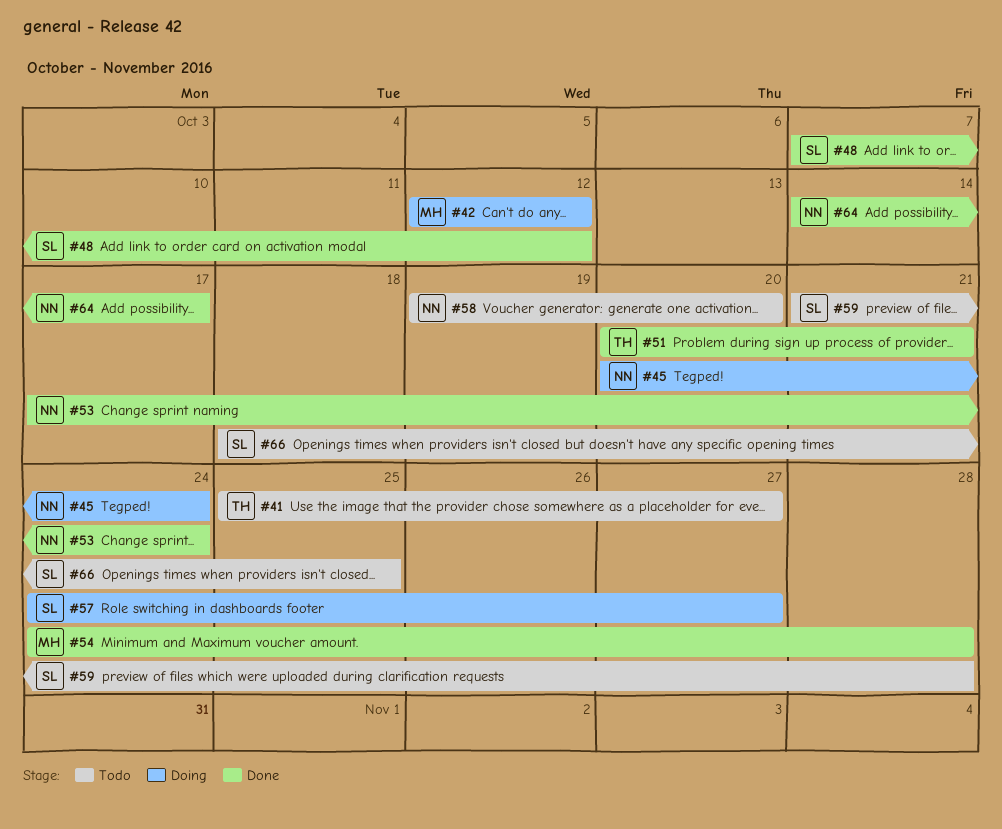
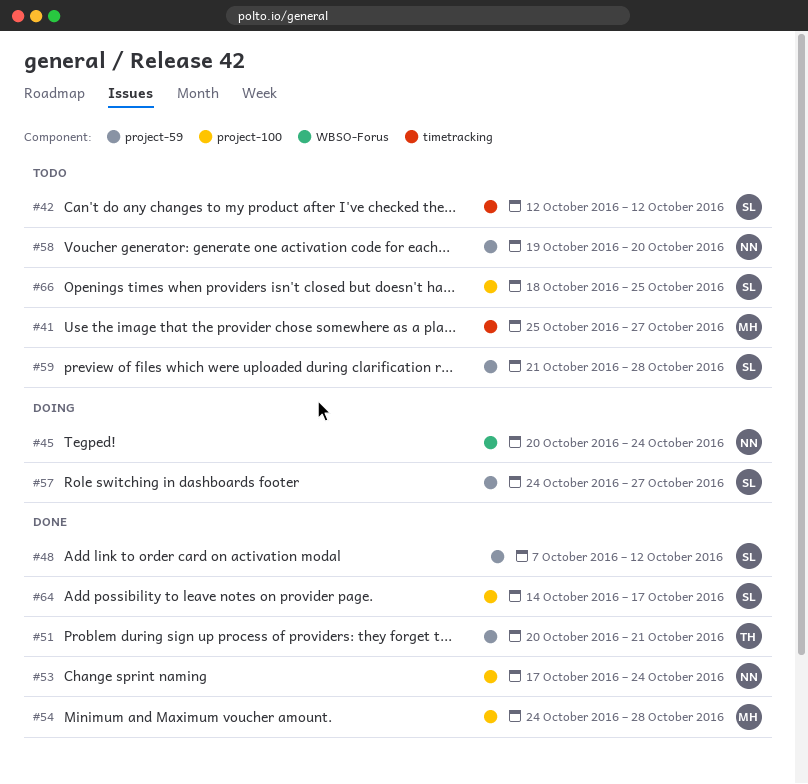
#41, owner: TH -> MH
#42, status: Doing -> Todo
#42, owner: MH -> SL
#64, owner: NN -> SL

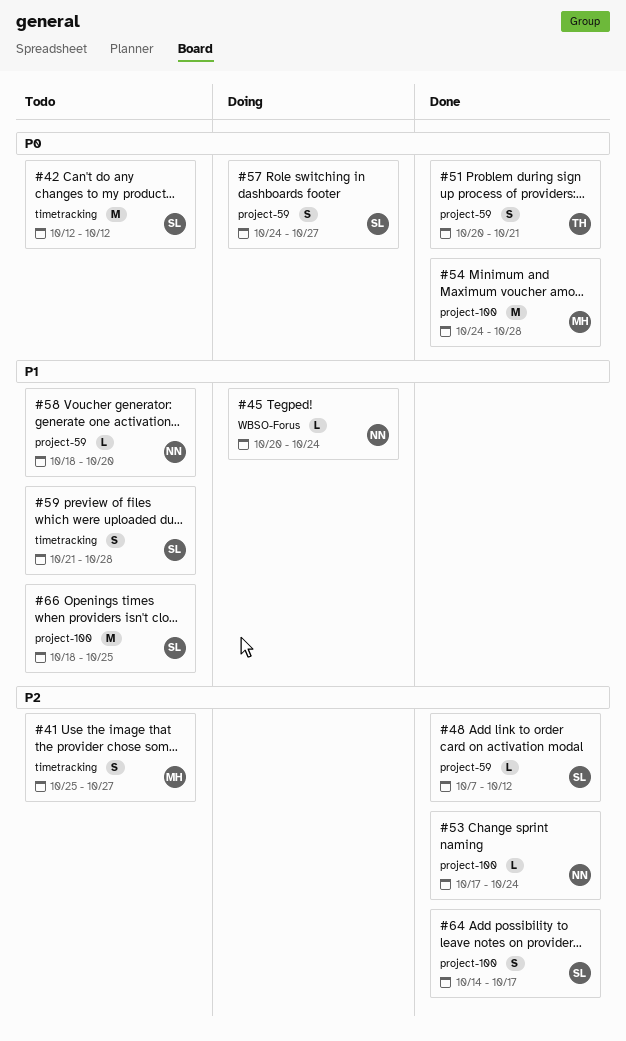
#58, start: Oct 19 -> Oct 18
#59, label: project-59 -> timetracking

